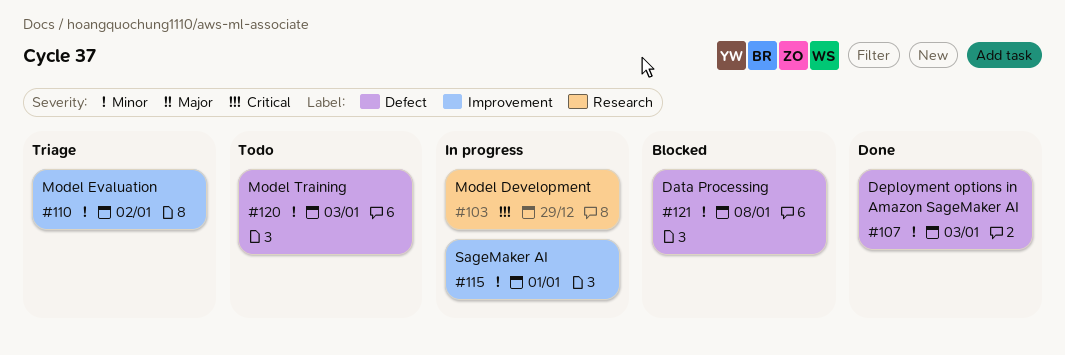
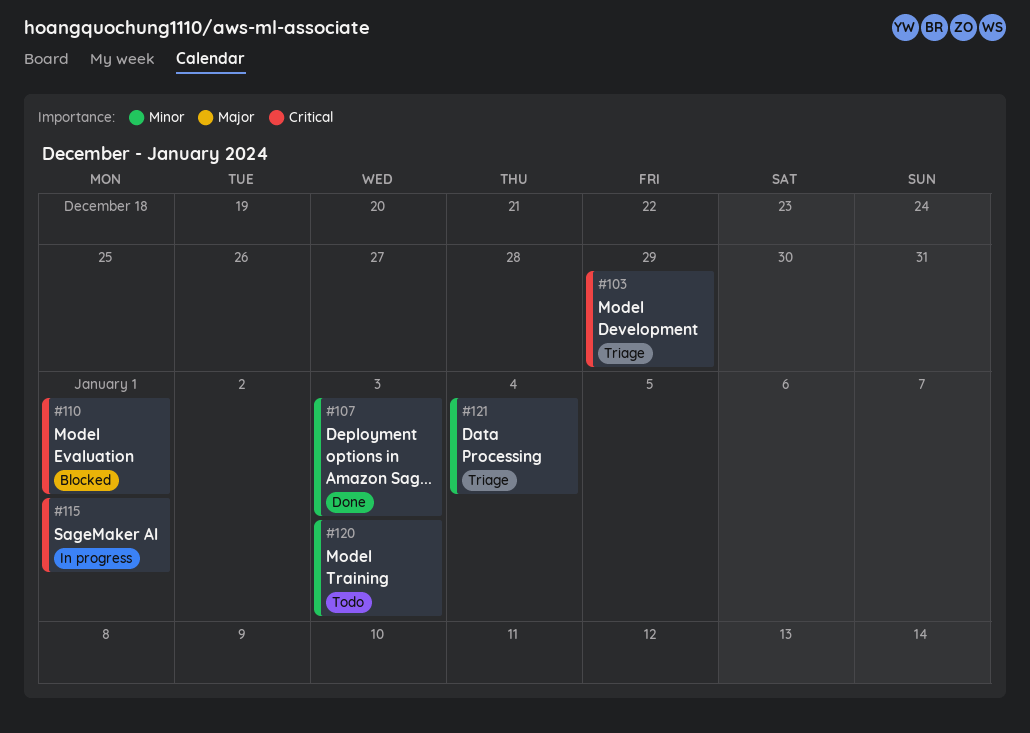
#103, status: In progress -> Triage
#110, status: Triage -> Blocked
#110, priority: Minor -> Critical
#110, due: Jan 2 -> Jan 1
#115, priority: Minor -> Critical
#121, status: Blocked -> Triage
#121, due: Jan 8 -> Jan 4

